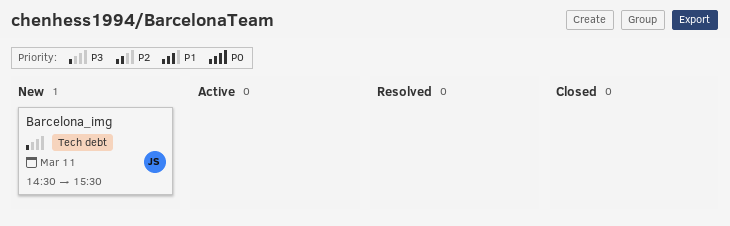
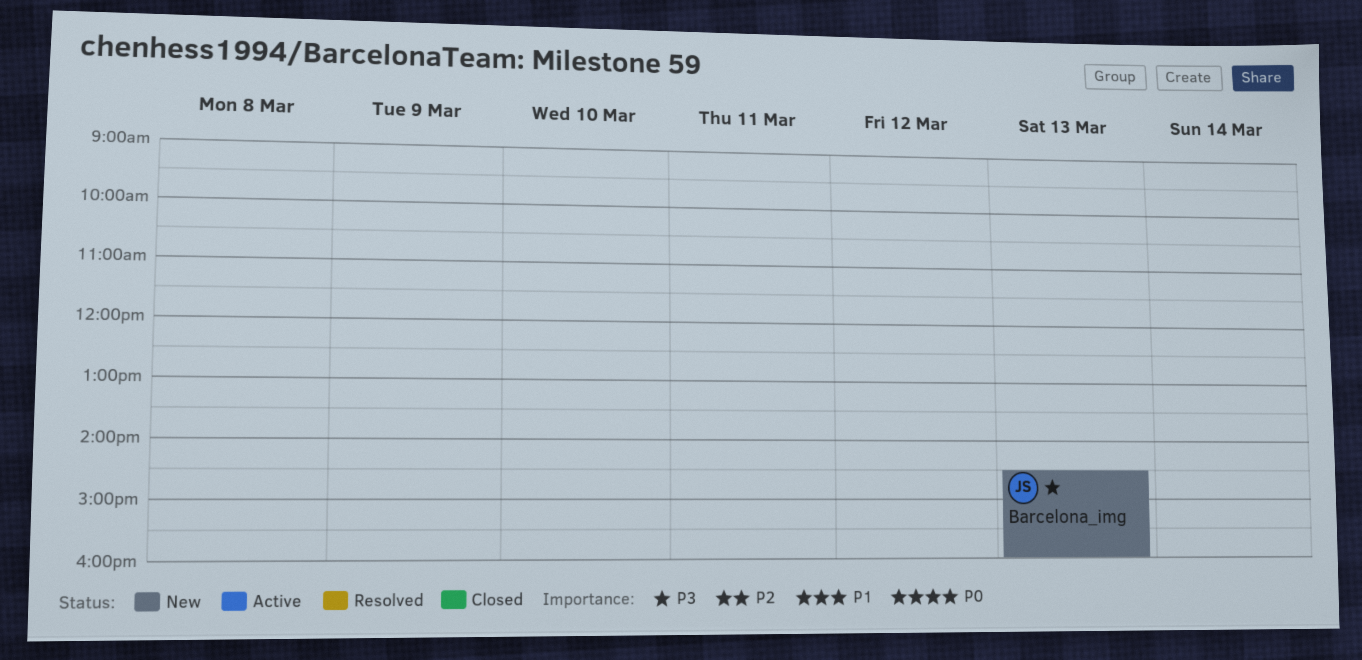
Barcelona_img, day: Mar 11 -> Mar 13
Barcelona_img, ends: 15:30 -> 16:00

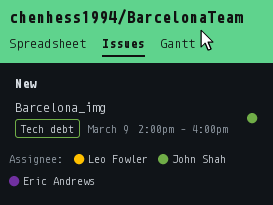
Barcelona_img, day: Mar 13 -> Mar 9
Barcelona_img, begins: 14:30 -> 14:00

